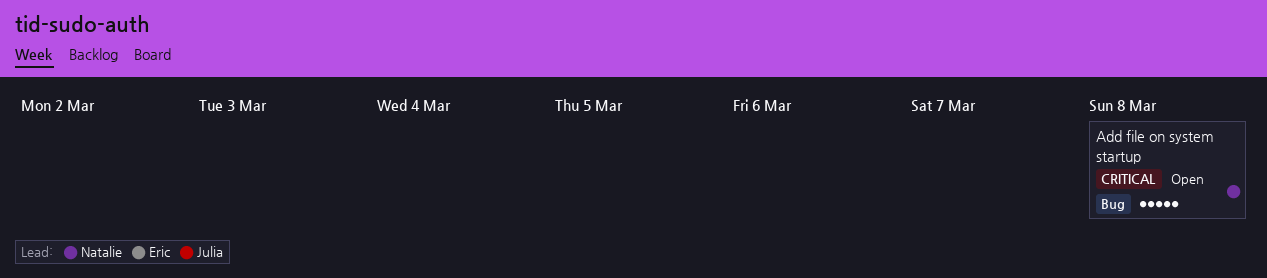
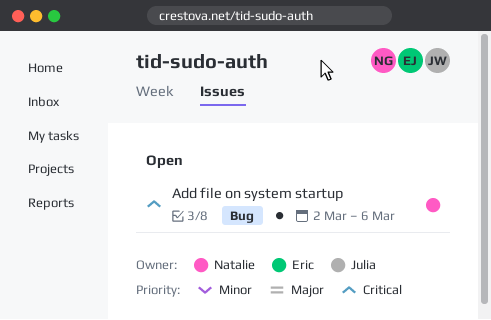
Add file on system startup, estimate: 5 -> 1
Add file on system startup, due: Mar 8 -> Mar 6

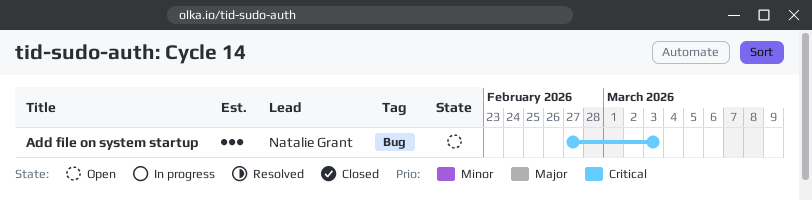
Add file on system startup, estimate: 1 -> 3
Add file on system startup, start: Mar 2 -> Feb 27
Add file on system startup, due: Mar 6 -> Mar 3

